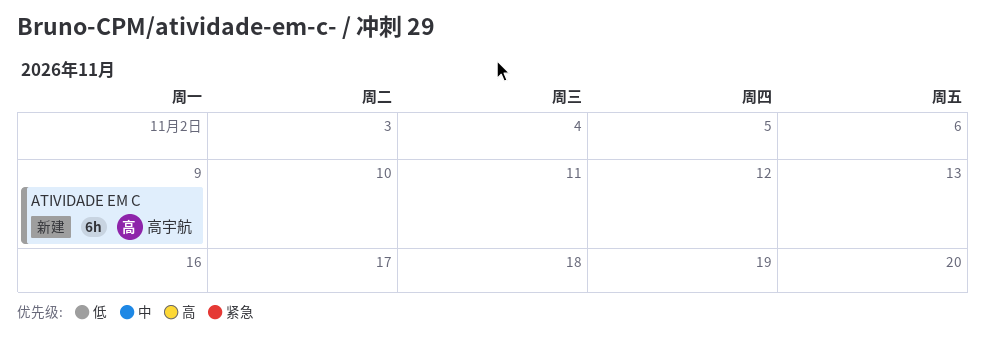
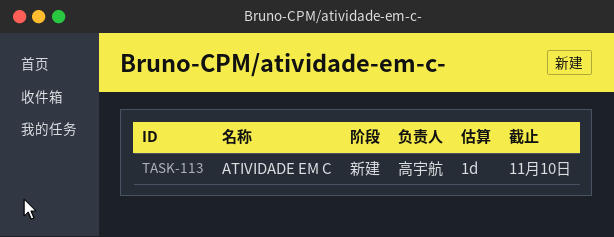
ATIVIDADE EM C, estimate: 6h -> 1d
ATIVIDADE EM C, due: Nov 9 -> Nov 10

